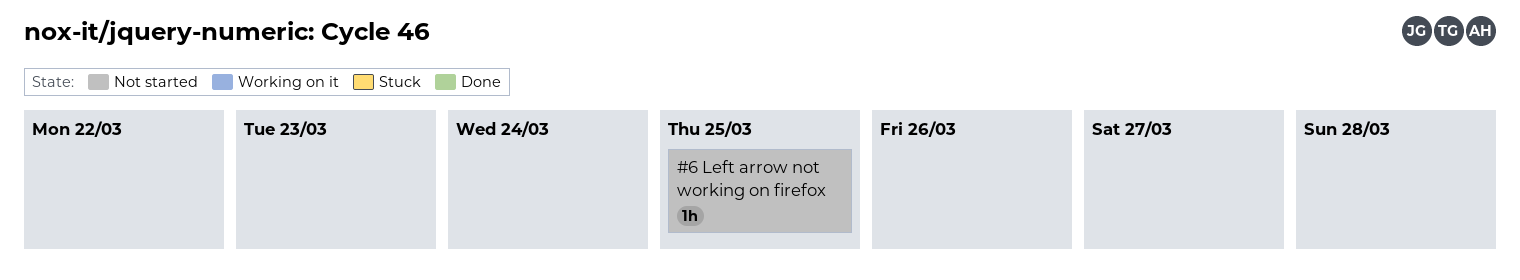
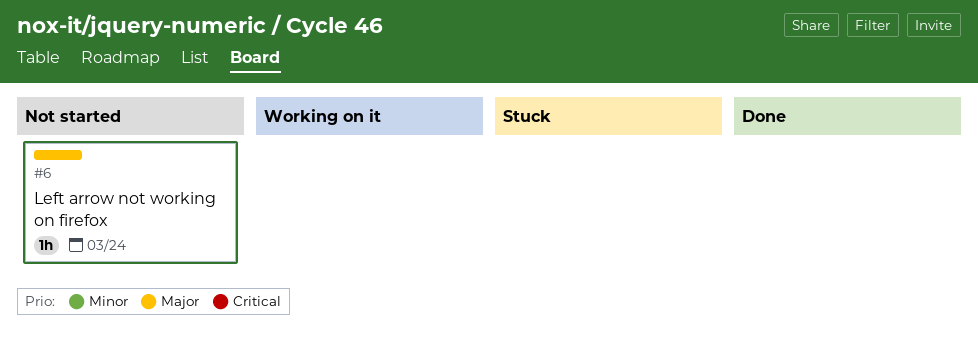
#6, due: Mar 25 -> Mar 24

